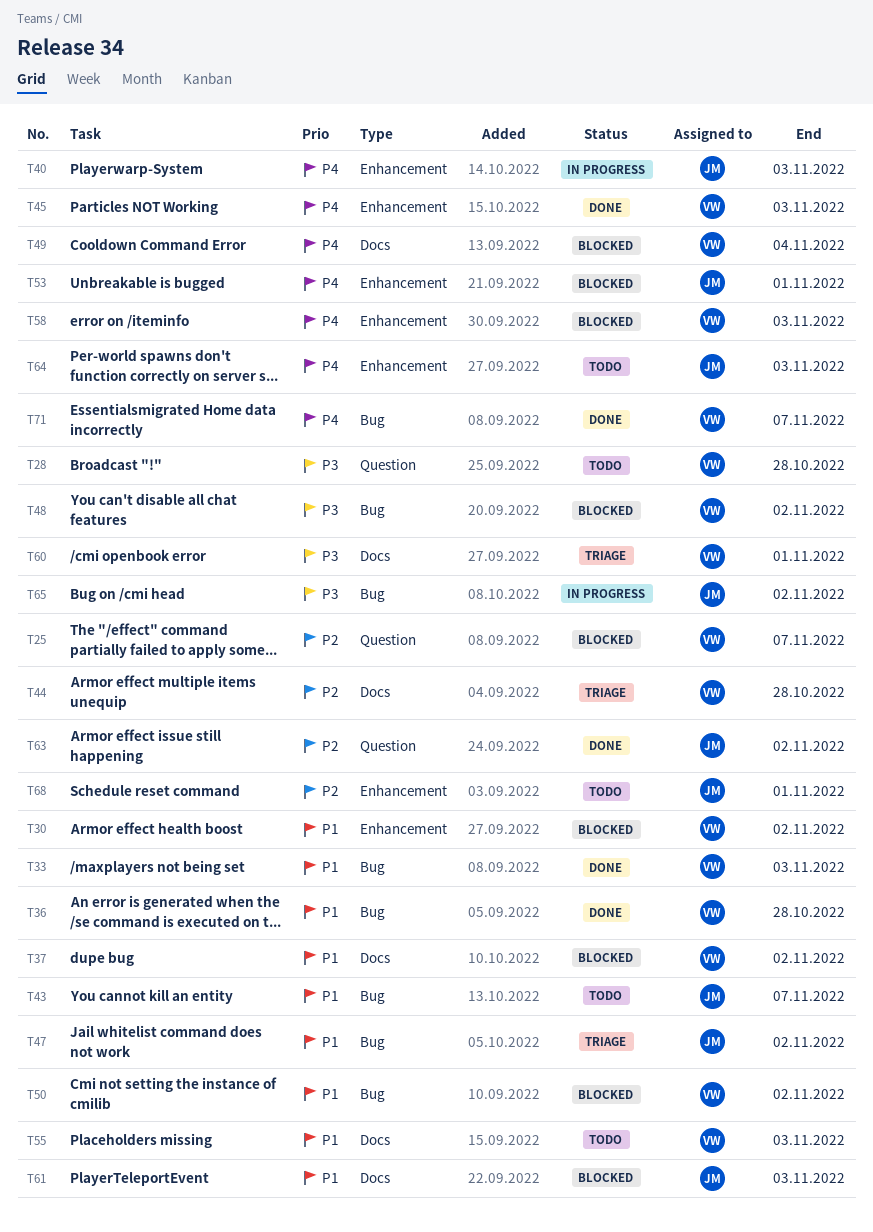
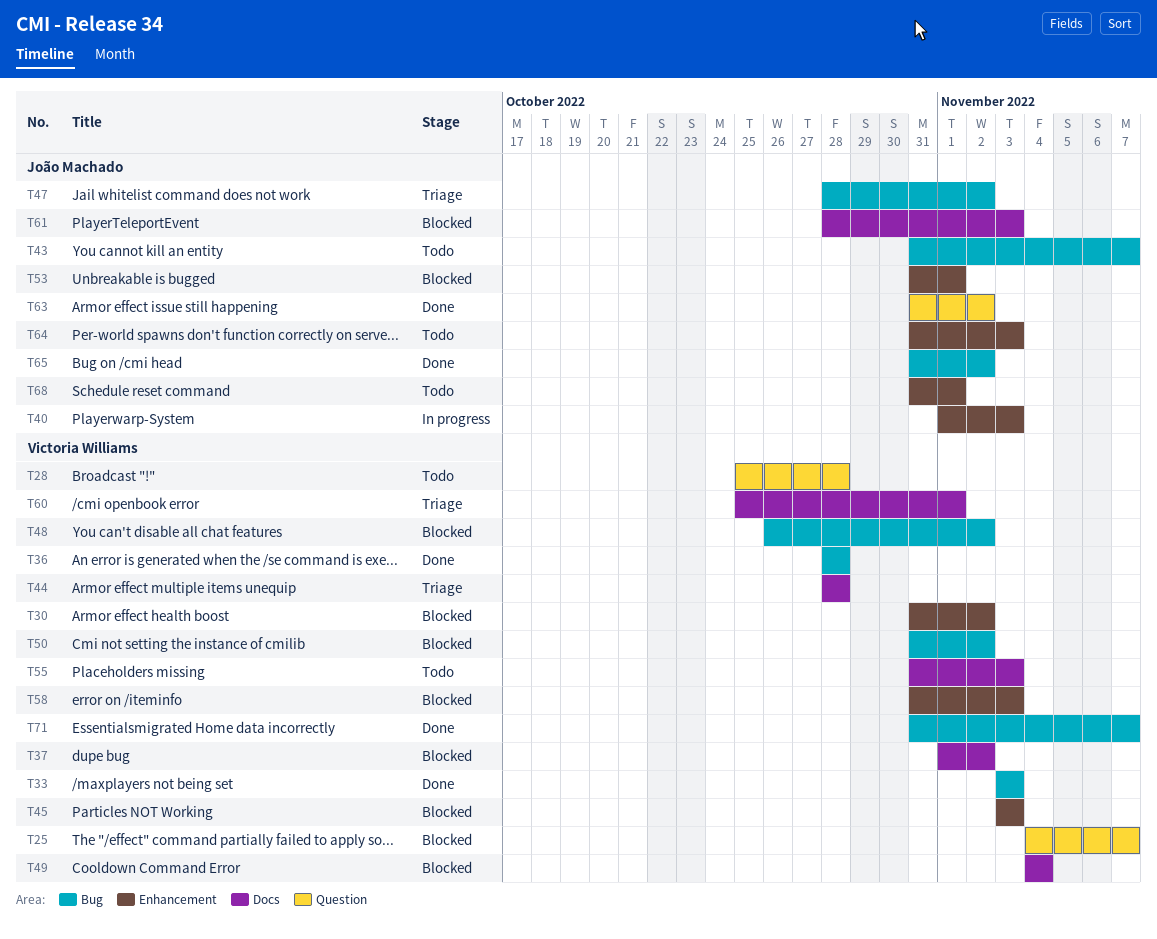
T45, status: Done -> Blocked
T65, status: In progress -> Done

